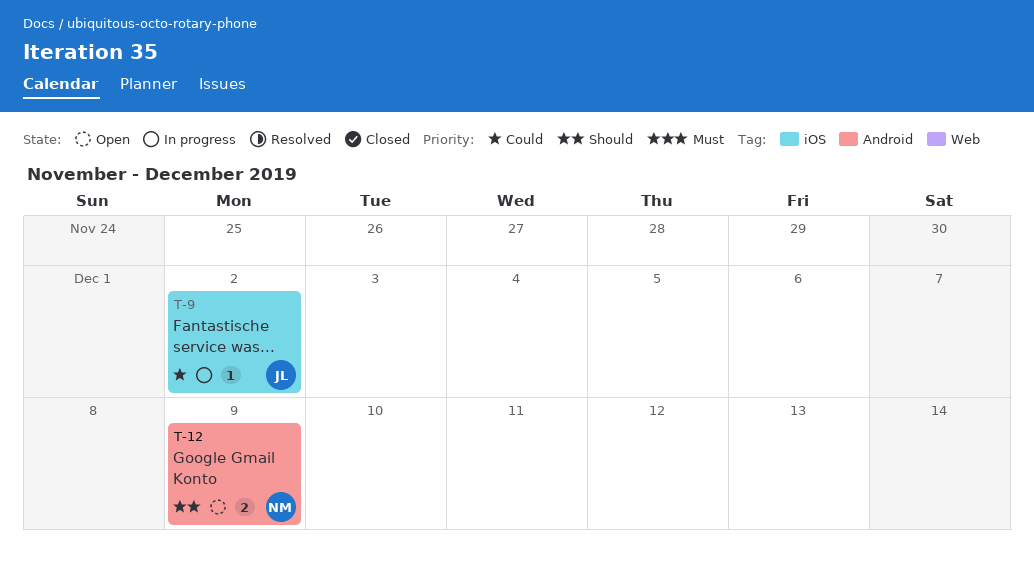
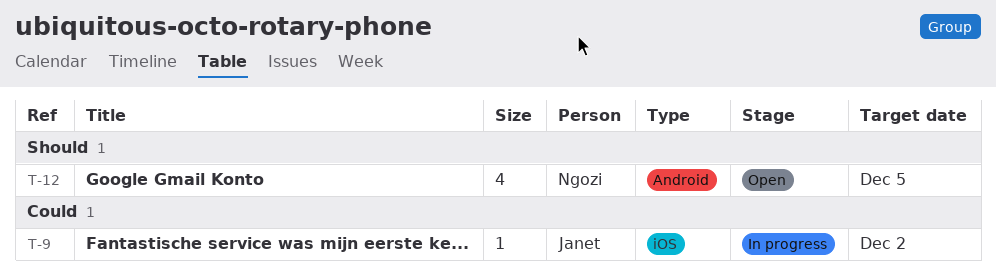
T-12, estimate: 2 -> 4
T-12, due: Dec 9 -> Dec 5

